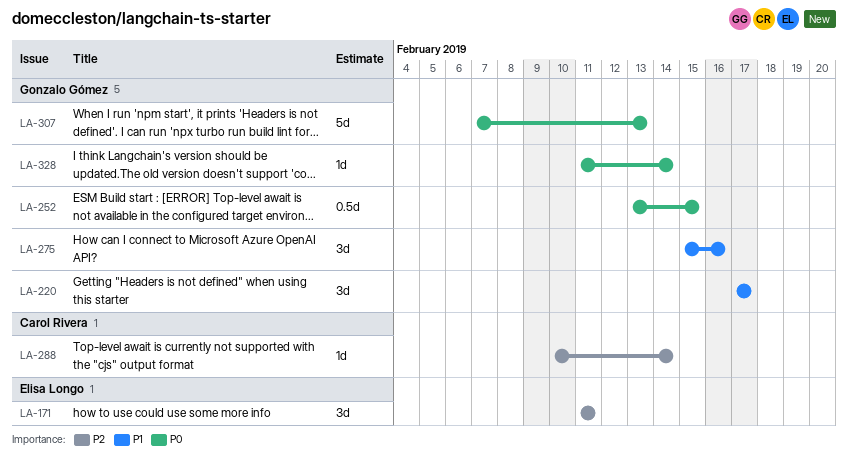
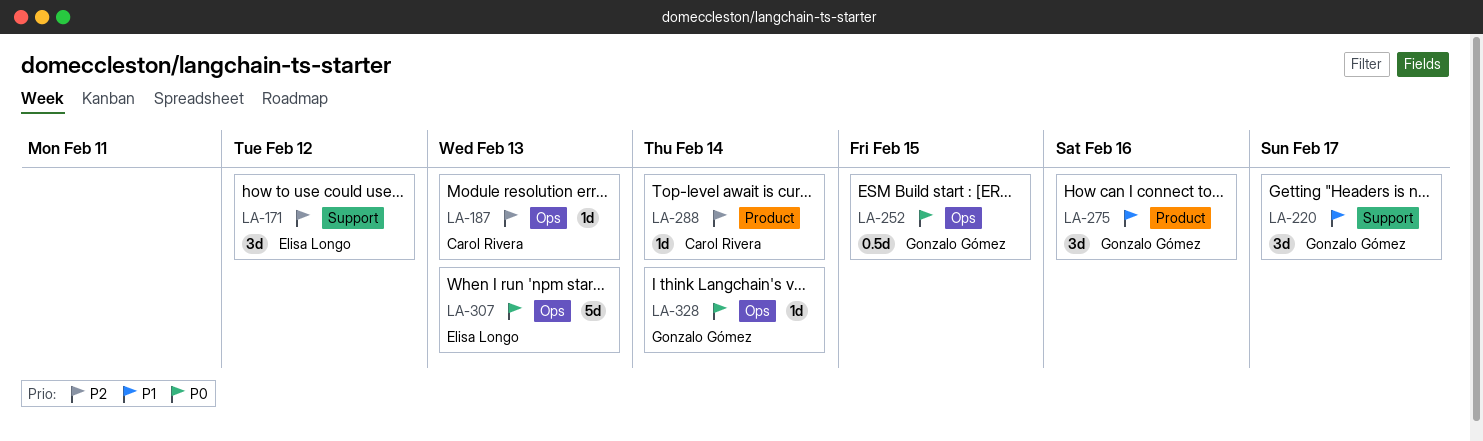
LA-171, due: Feb 11 -> Feb 12
LA-187: none -> present
LA-307, owner: Gonzalo Gómez -> Elisa Longo

